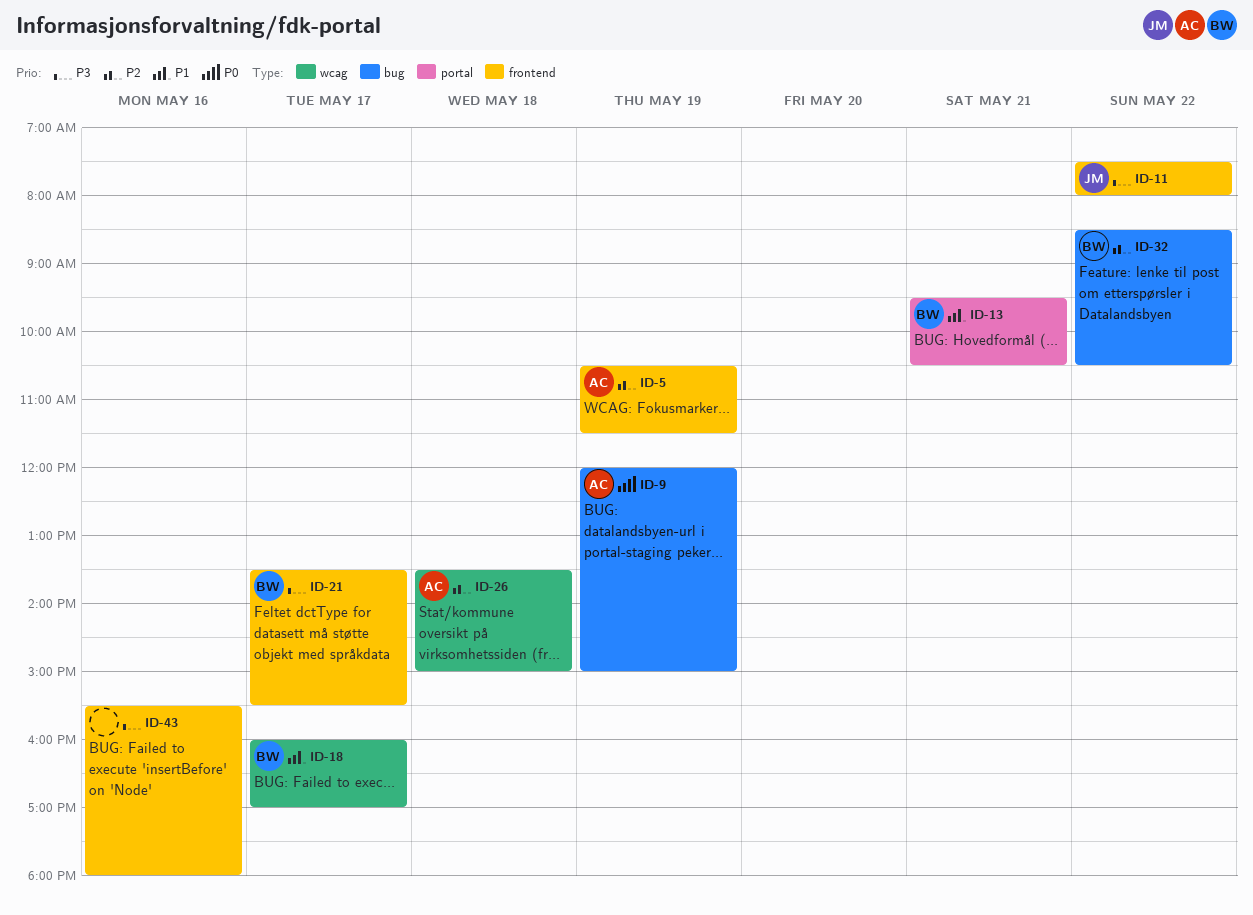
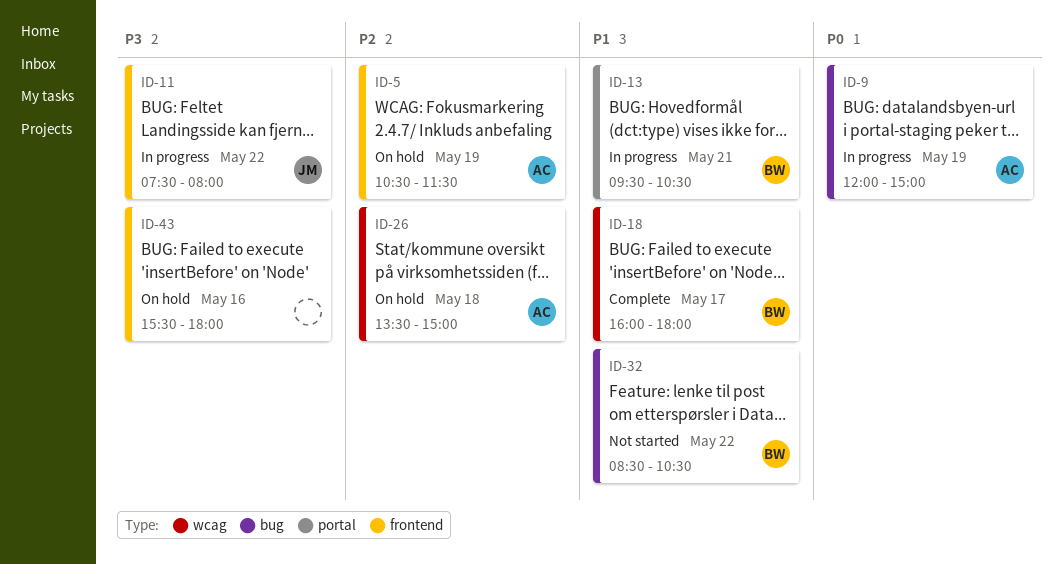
ID-18, ends: 17:00 -> 18:00
ID-21: present -> none
ID-32, priority: P2 -> P1

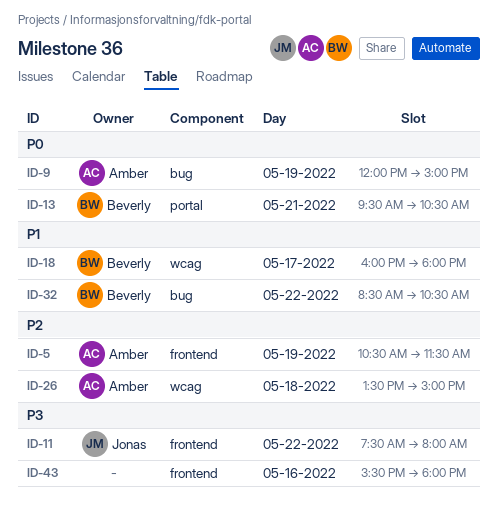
ID-13, priority: P1 -> P0

